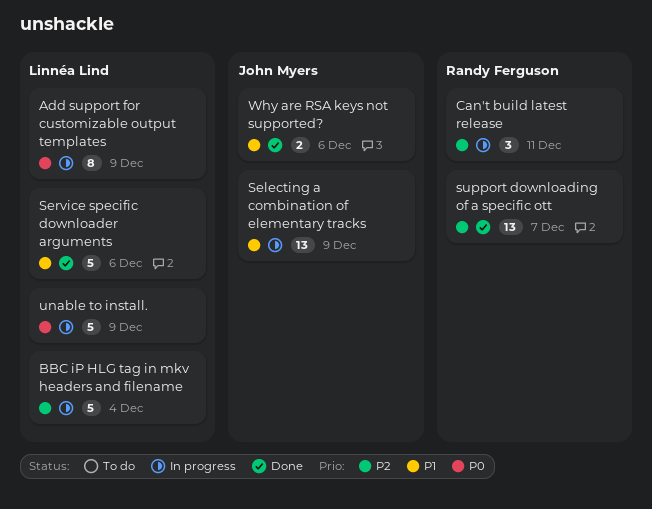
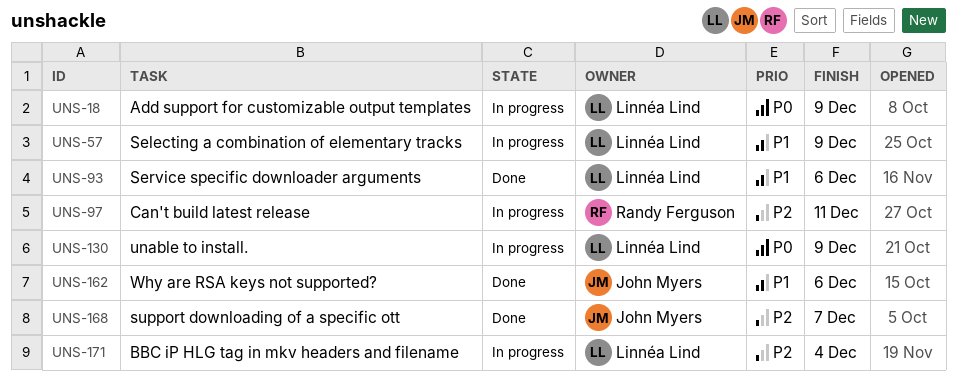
Selecting a combination of elementary tracks, owner: John Myers -> Linnéa Lind
support downloading of a specific ott, owner: Randy Ferguson -> John Myers

